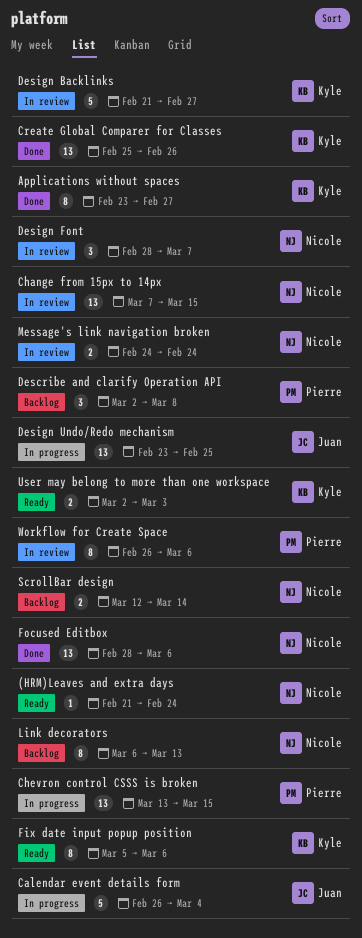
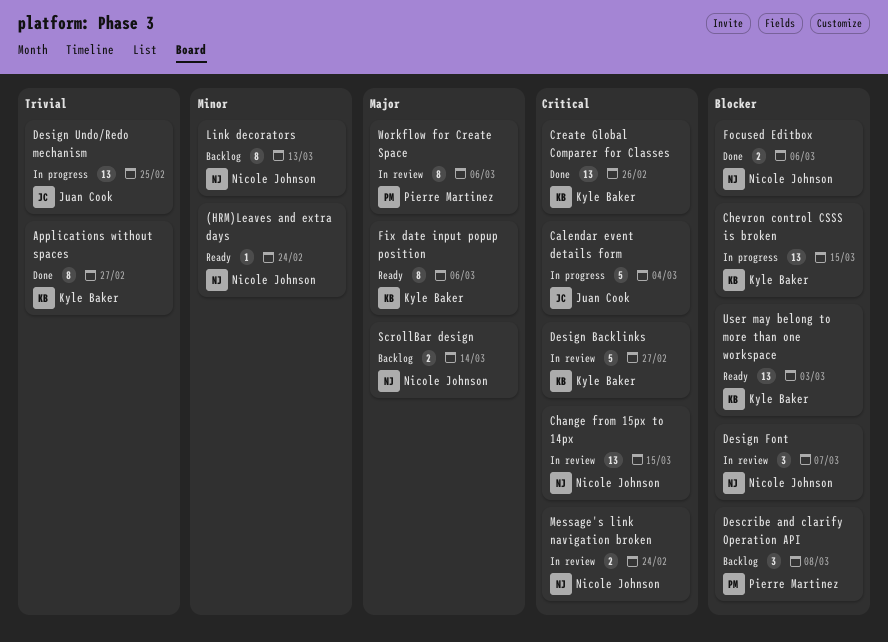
Chevron control CSSS is broken, owner: Pierre Martinez -> Kyle Baker
Focused Editbox, estimate: 13 -> 2
User may belong to more than one workspace, estimate: 2 -> 13

